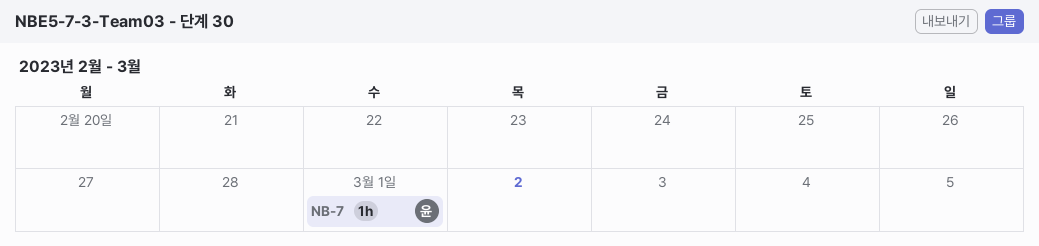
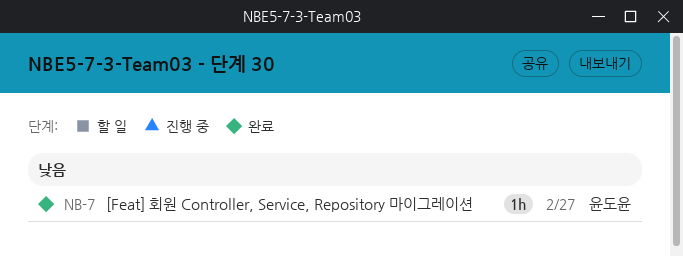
NB-7, due: Mar 1 -> Feb 27

